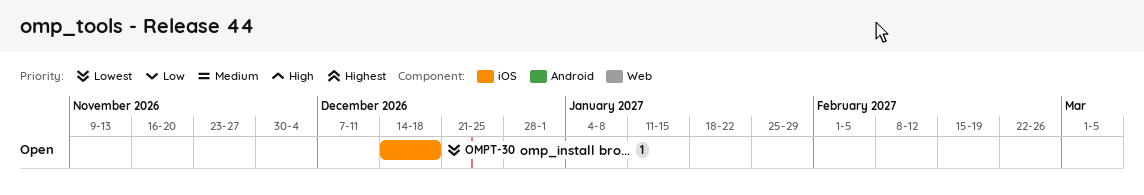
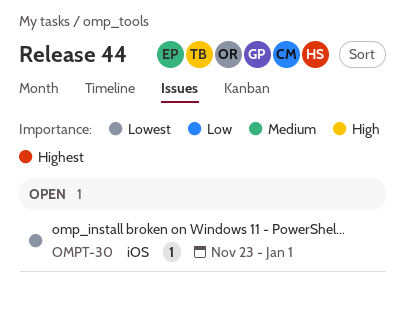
OMPT-30, start: Dec 14 -> Nov 23
OMPT-30, due: Dec 18 -> Jan 1

